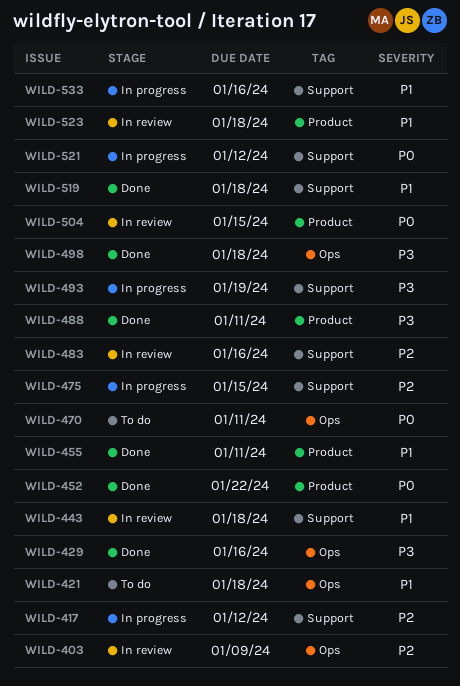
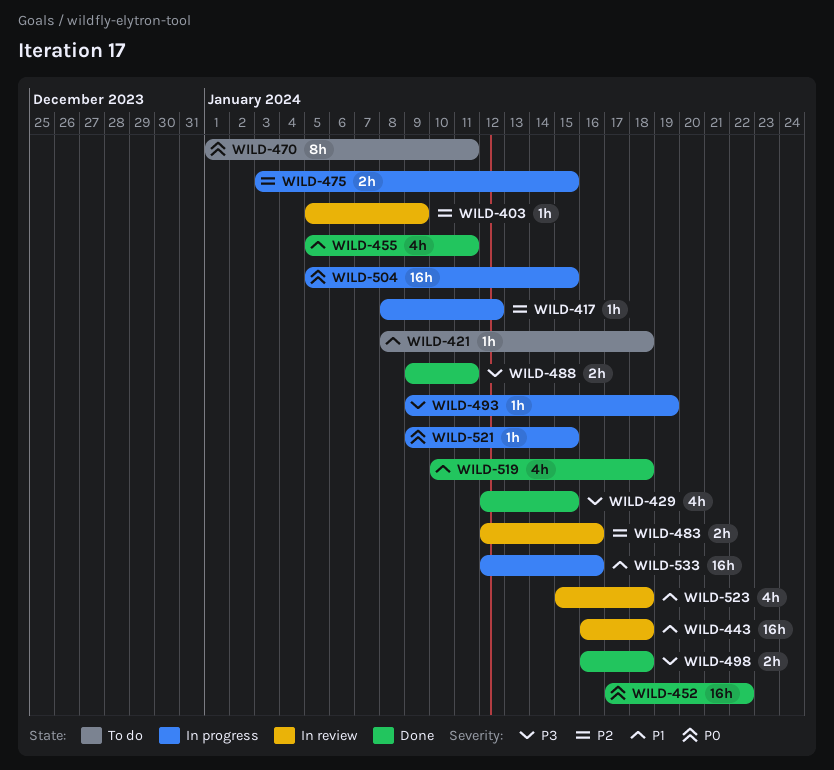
WILD-429, due: Jan 16 -> Jan 15
WILD-504, status: In review -> In progress
WILD-521, due: Jan 12 -> Jan 15

